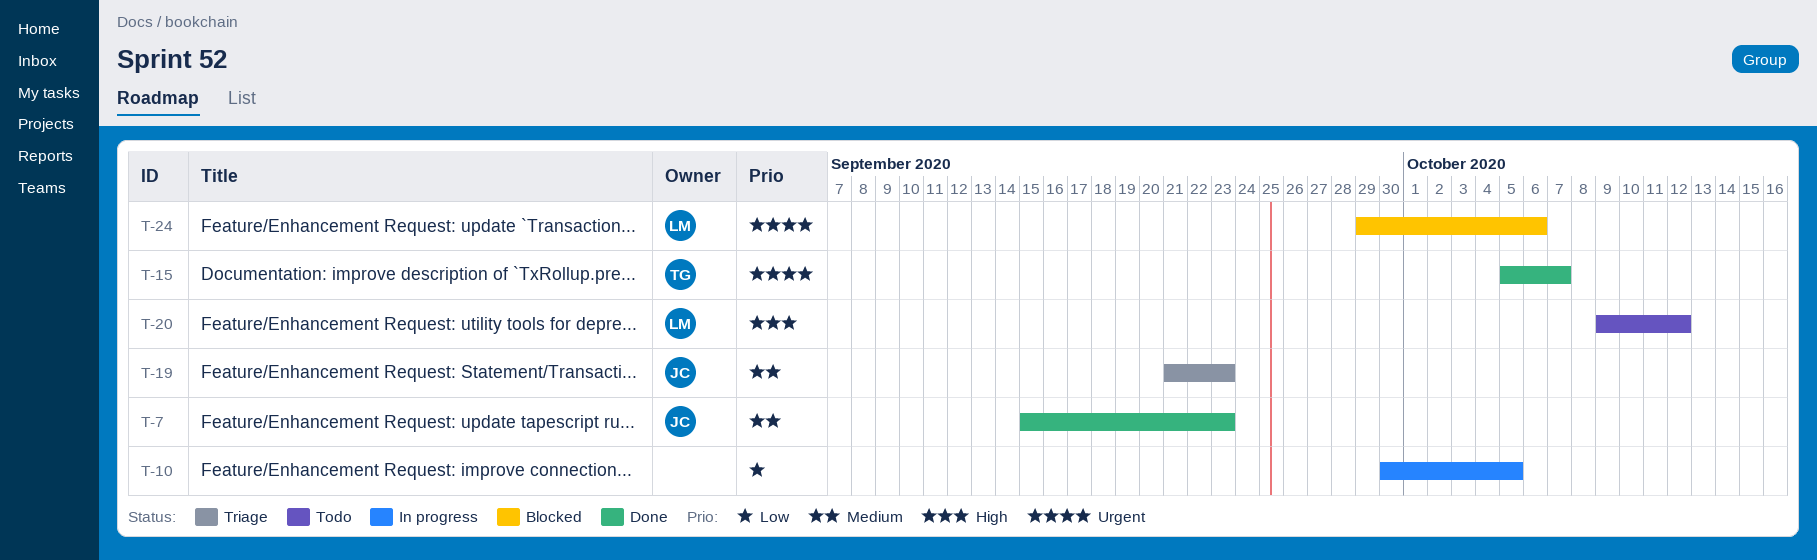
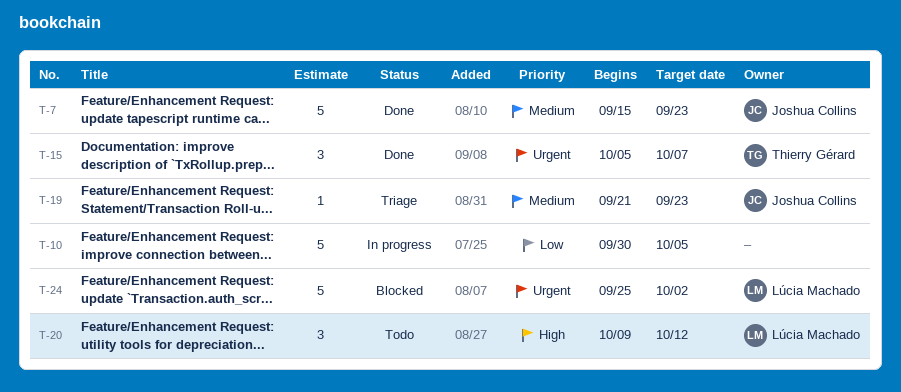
T-24, start: Sep 29 -> Sep 25
T-24, due: Oct 6 -> Oct 2

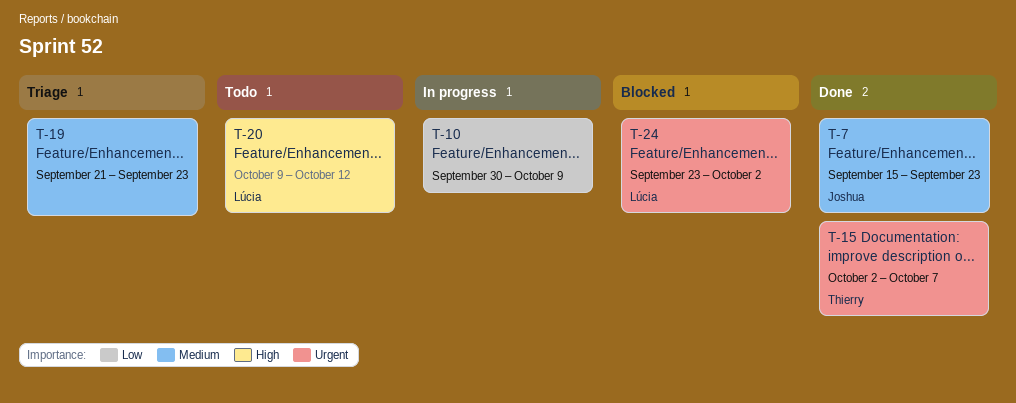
T-10, due: Oct 5 -> Oct 9
T-15, start: Oct 5 -> Oct 2
T-19, owner: Joshua Collins -> none
T-24, start: Sep 25 -> Sep 23

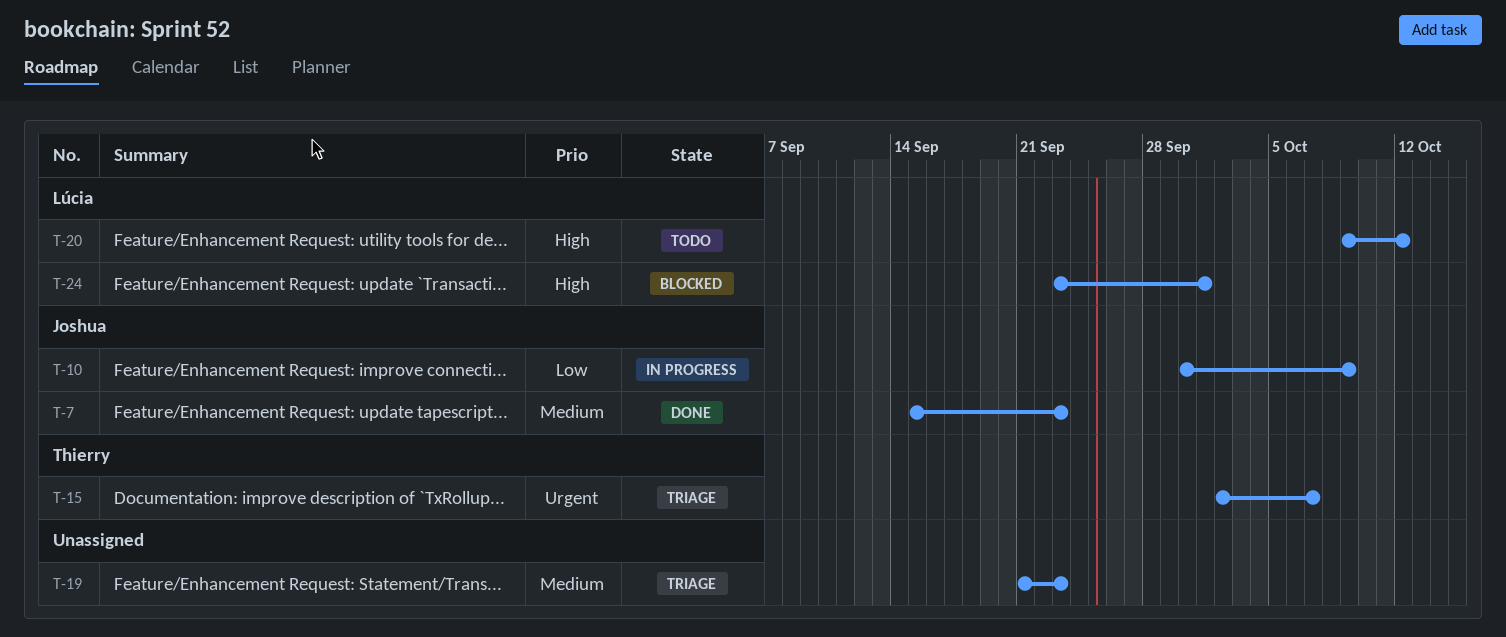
T-10, owner: none -> Joshua
T-15, status: Done -> Triage
T-24, priority: Urgent -> High
T-24, due: Oct 2 -> Oct 1

